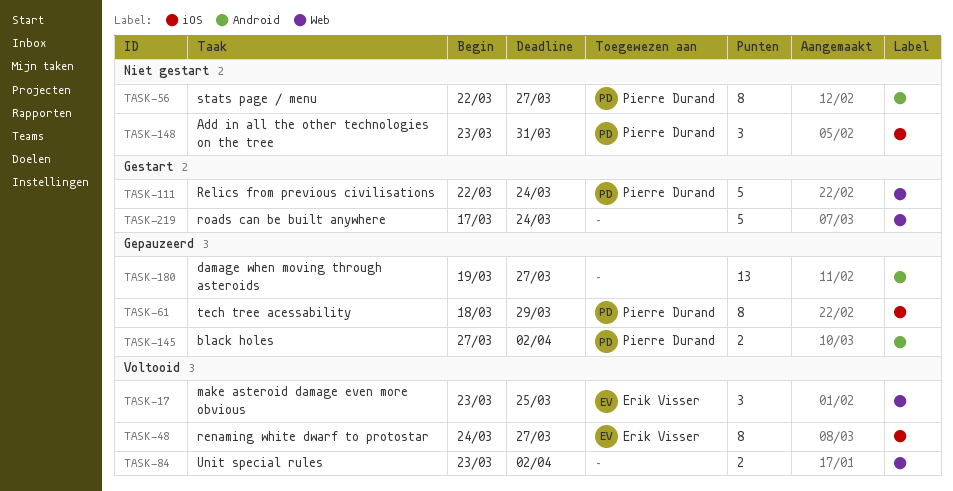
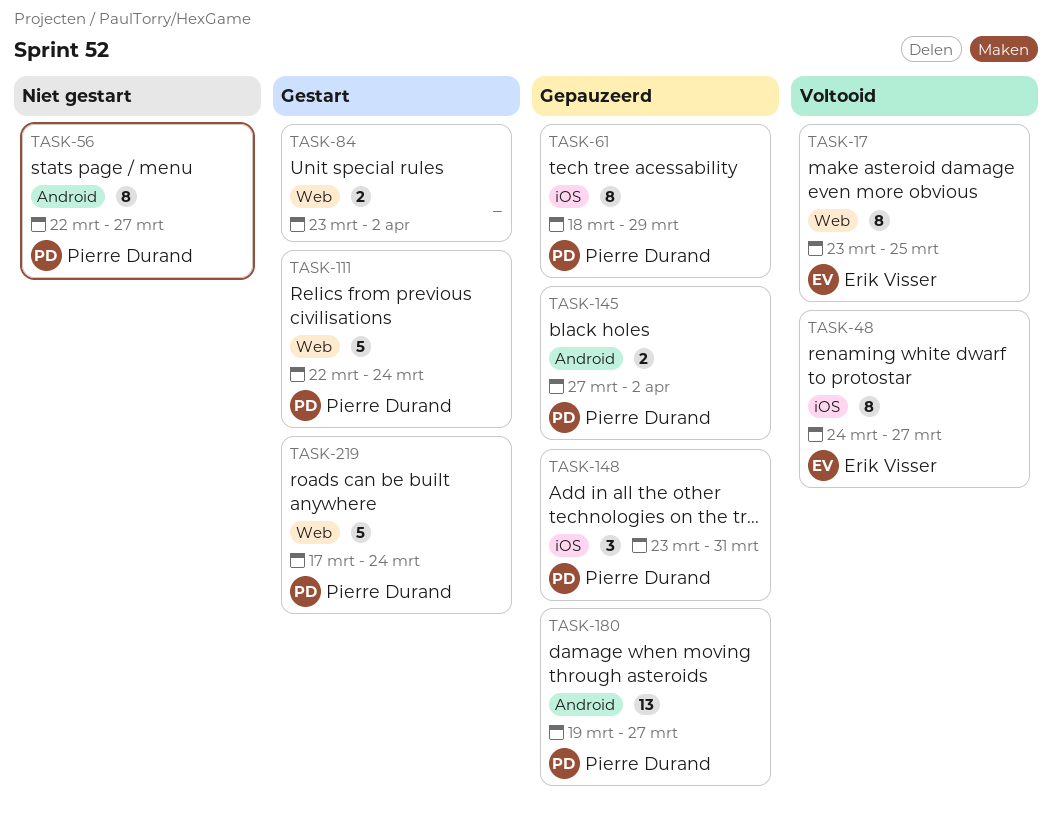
TASK-17, estimate: 3 -> 8
TASK-84, status: Voltooid -> Gestart
TASK-148, status: Niet gestart -> Gepauzeerd
TASK-180, owner: none -> Pierre Durand
TASK-219, owner: none -> Pierre Durand

